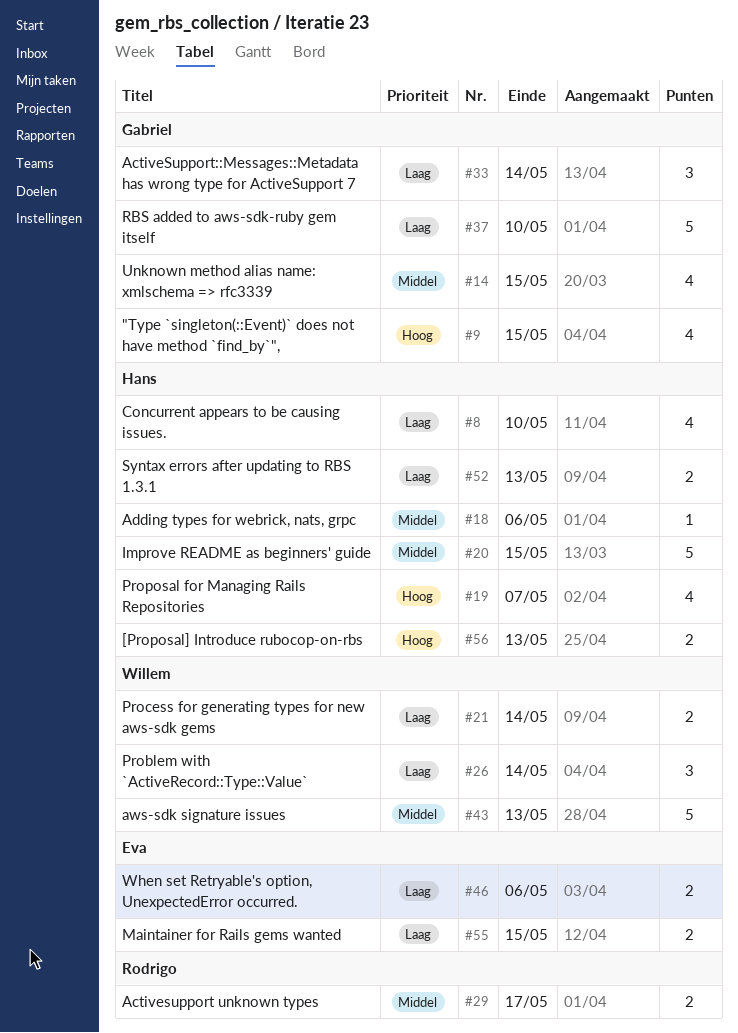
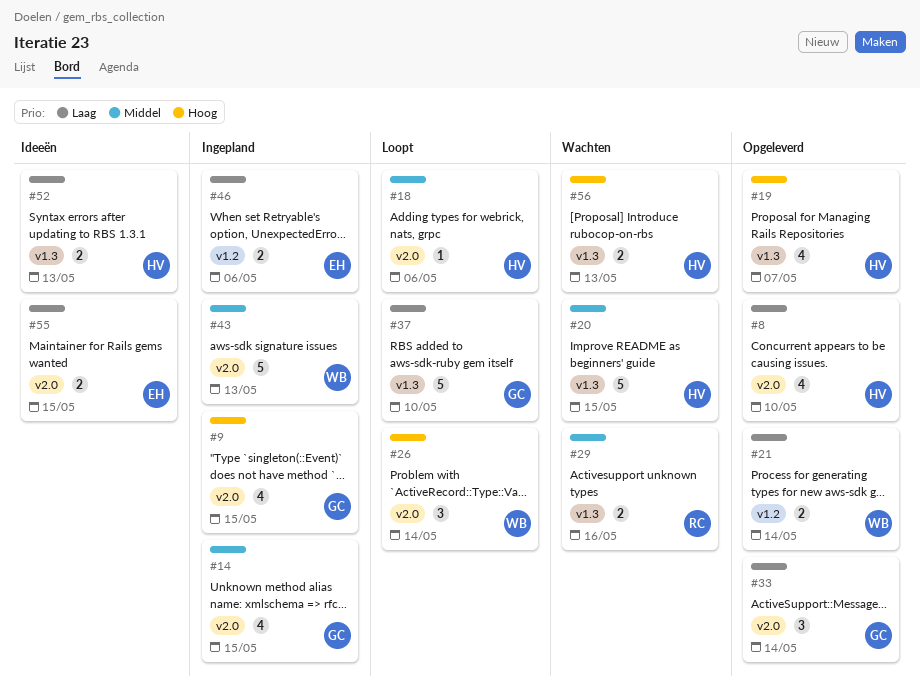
#26, priority: Laag -> Hoog
#29, due: May 17 -> May 16

